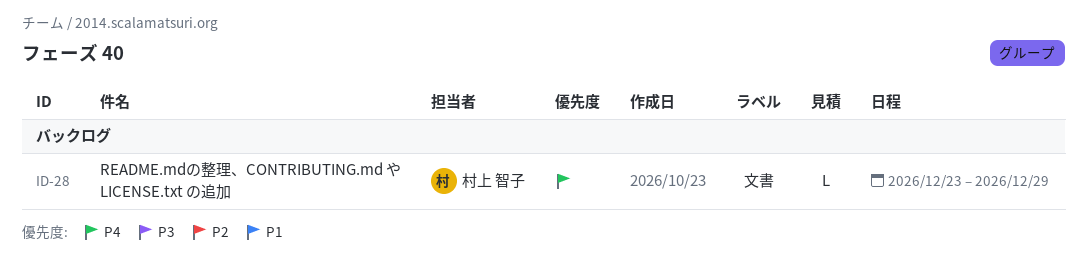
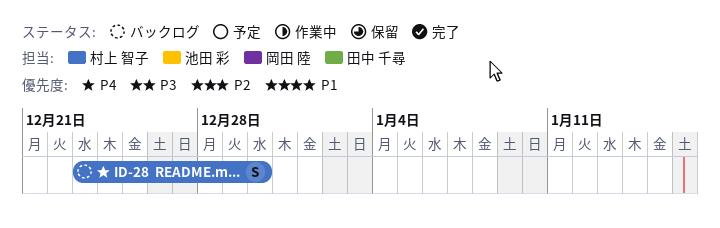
ID-28, estimate: L -> S
ID-28, due: Dec 29 -> Dec 30

